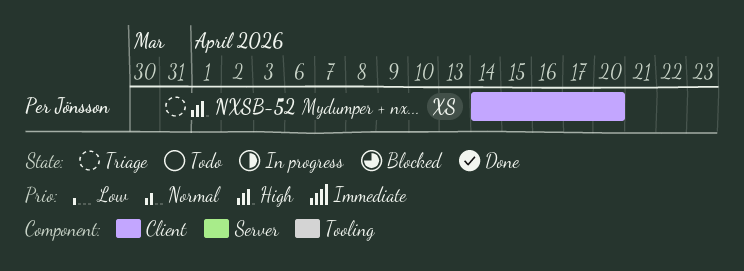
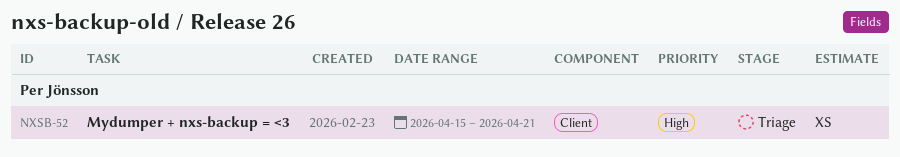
NXSB-52, start: Apr 14 -> Apr 15
NXSB-52, due: Apr 20 -> Apr 21

